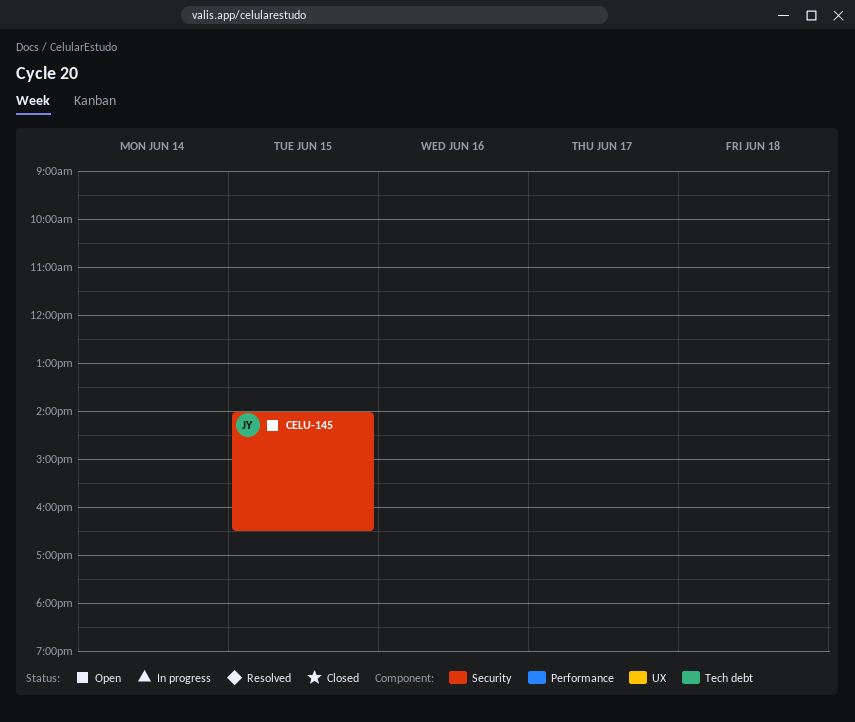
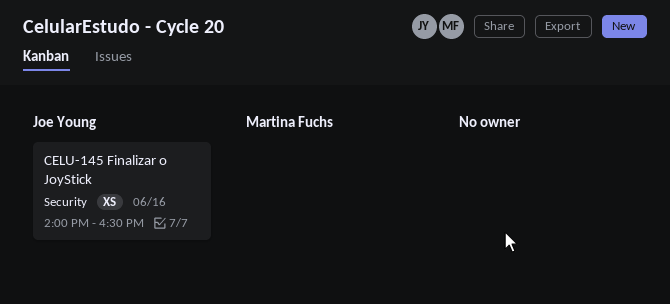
CELU-145, day: Jun 15 -> Jun 16

